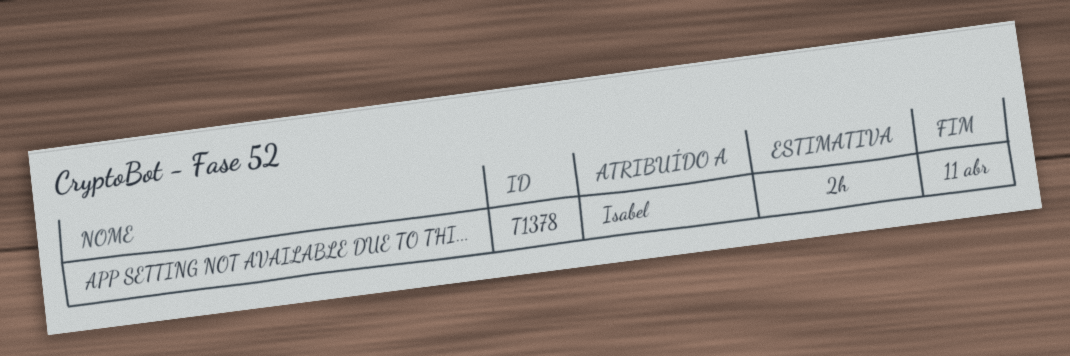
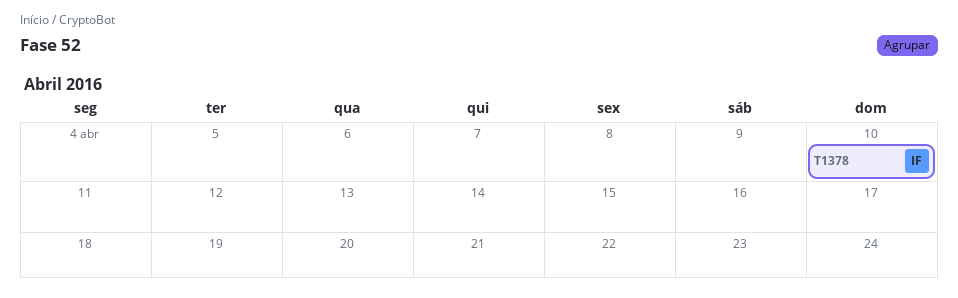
T1378, due: Apr 11 -> Apr 10

